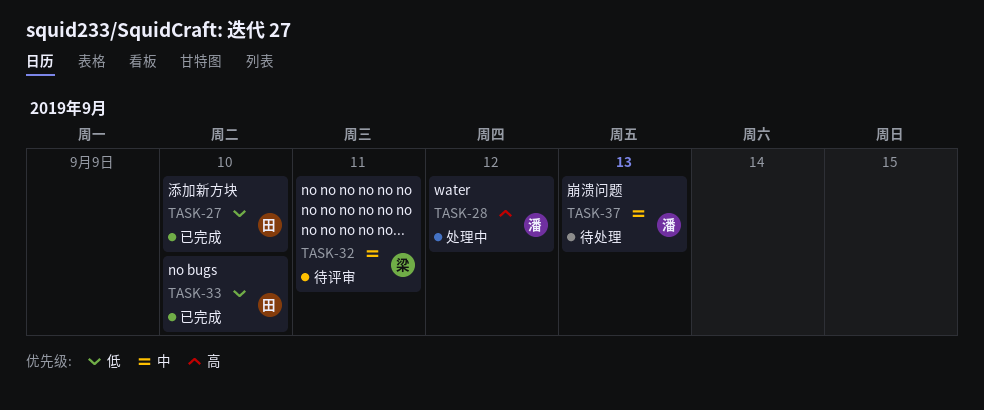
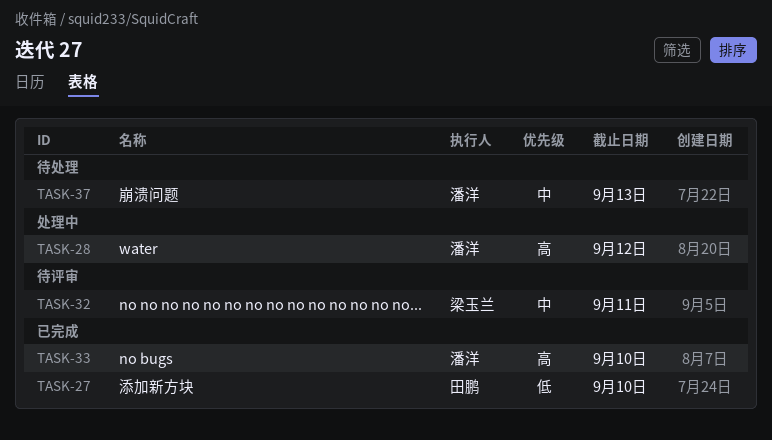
TASK-33, owner: 田鹏 -> 潘洋
TASK-33, priority: 低 -> 高

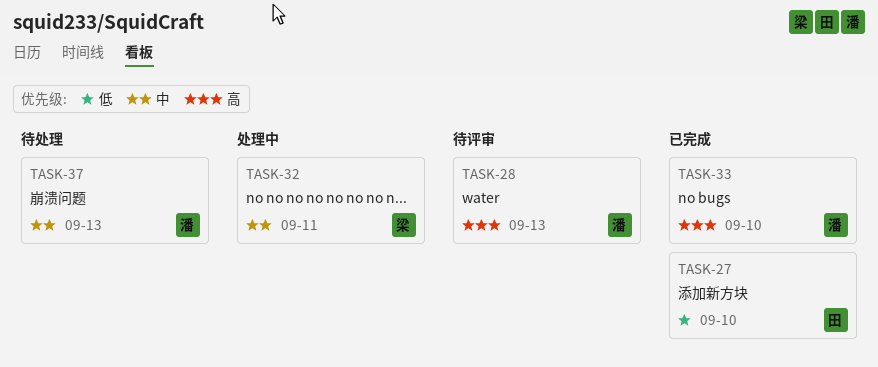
TASK-28, status: 处理中 -> 待评审
TASK-28, due: Sep 12 -> Sep 13
TASK-32, status: 待评审 -> 处理中

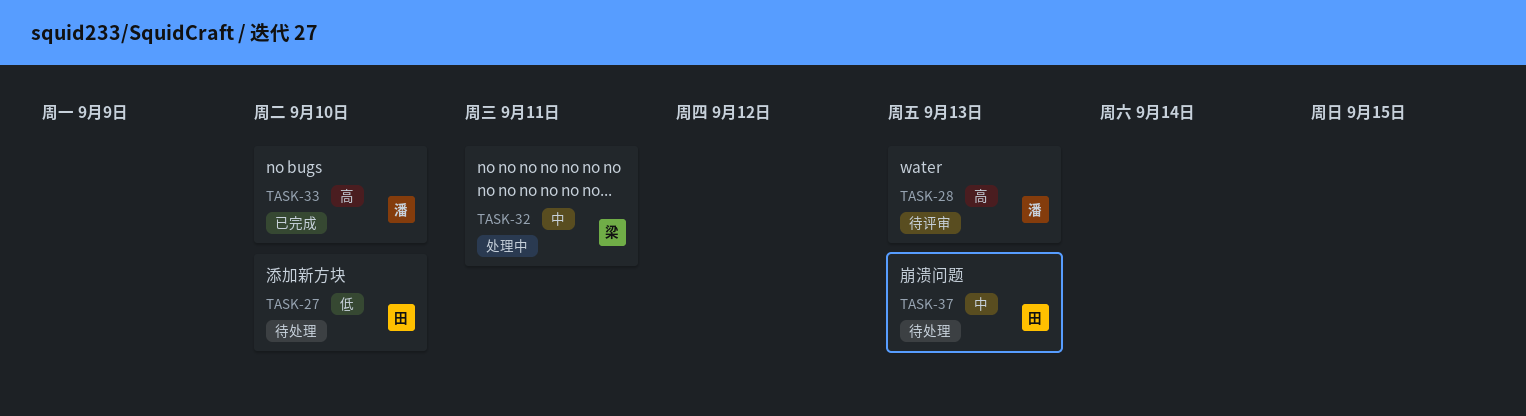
TASK-27, status: 已完成 -> 待处理
TASK-37, owner: 潘 -> 田

